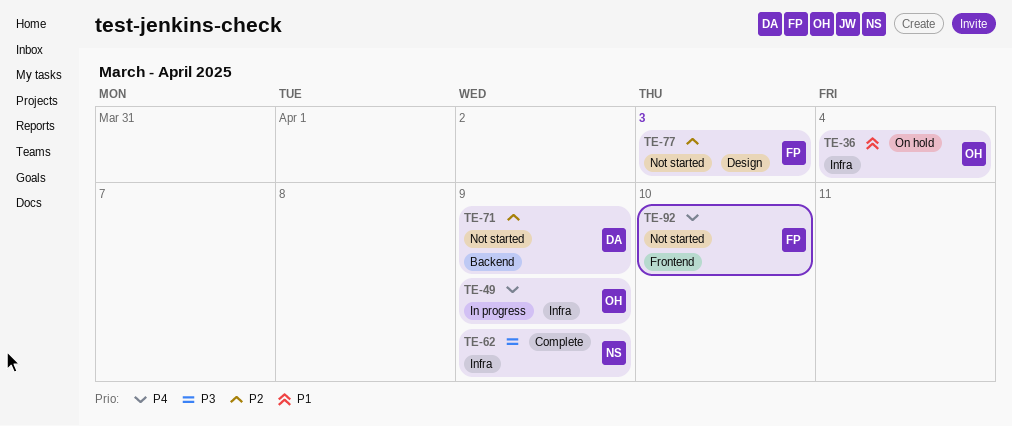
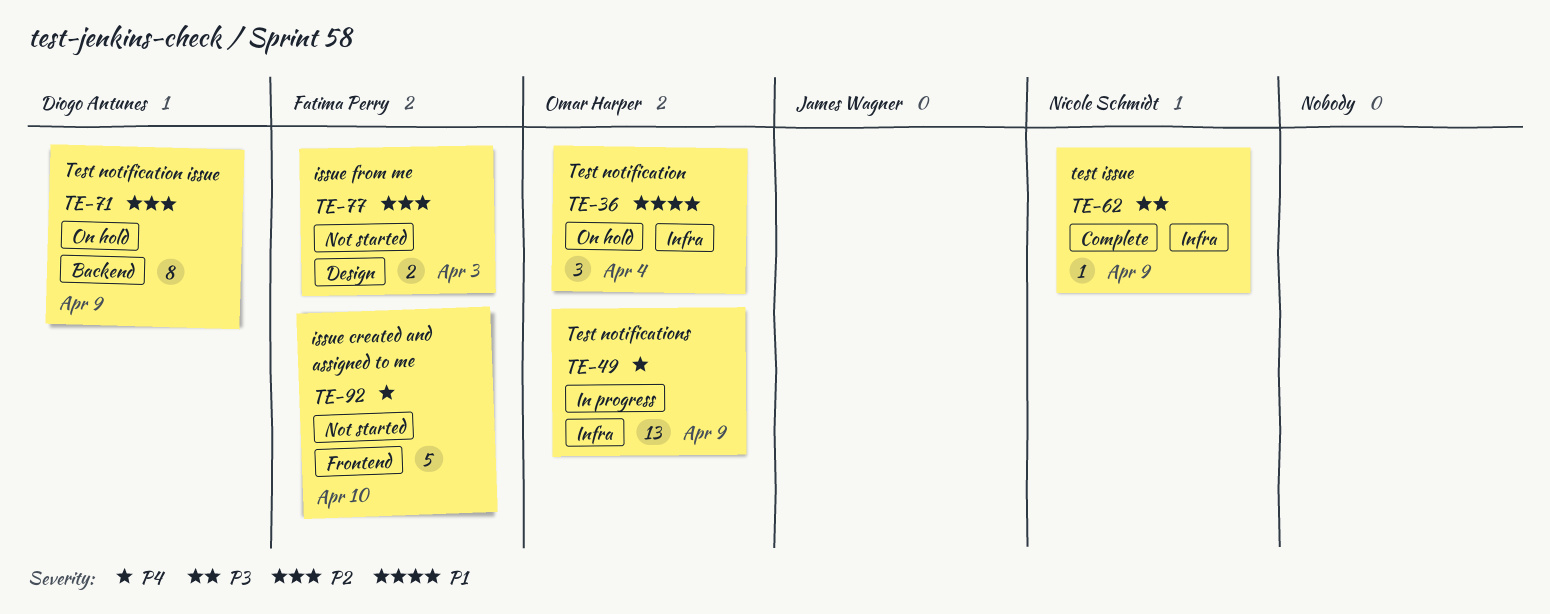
TE-71, status: Not started -> On hold

